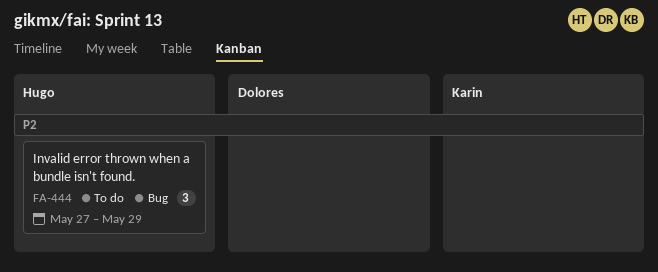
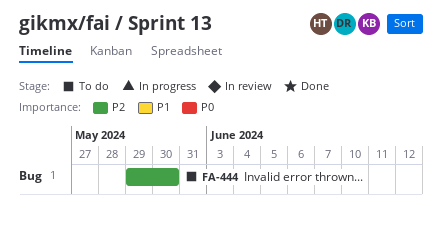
FA-444, start: May 27 -> May 29
FA-444, due: May 29 -> May 30

